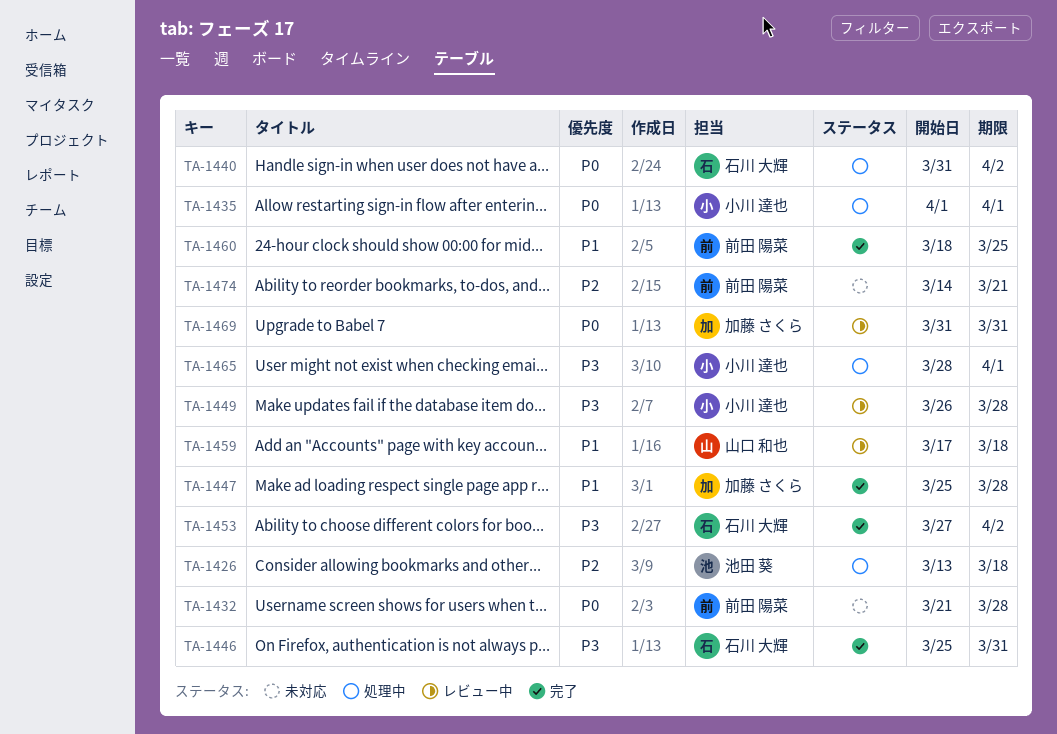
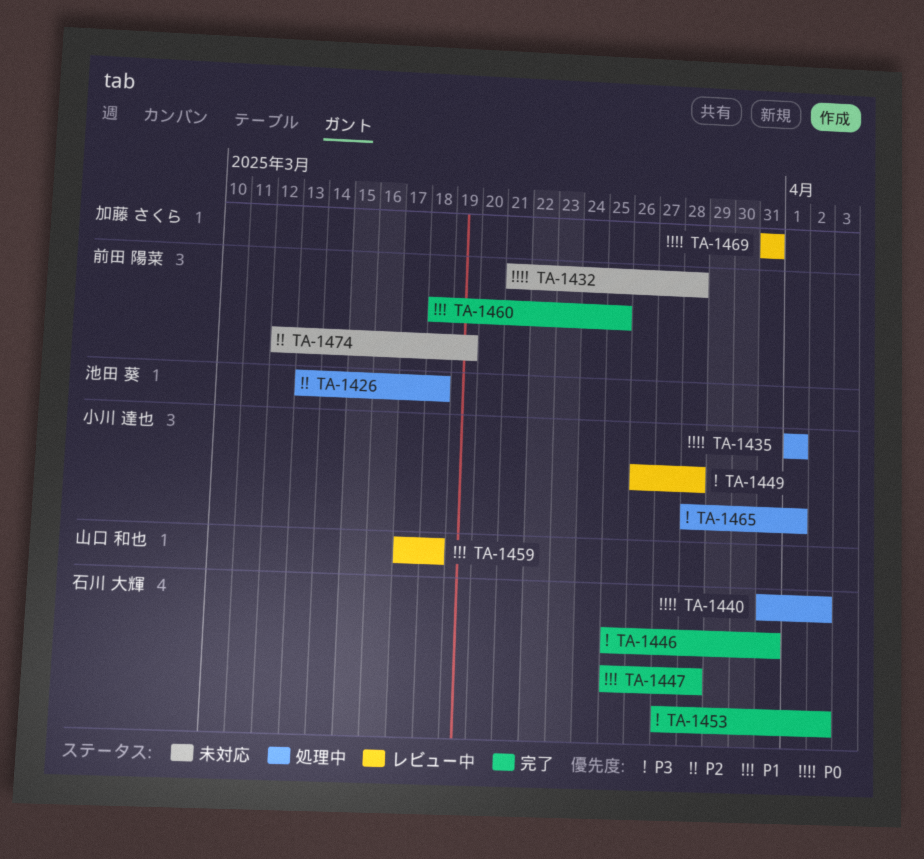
TA-1447, owner: 加藤 さくら -> 石川 大輝
TA-1474, start: Mar 14 -> Mar 12
TA-1474, due: Mar 21 -> Mar 19

